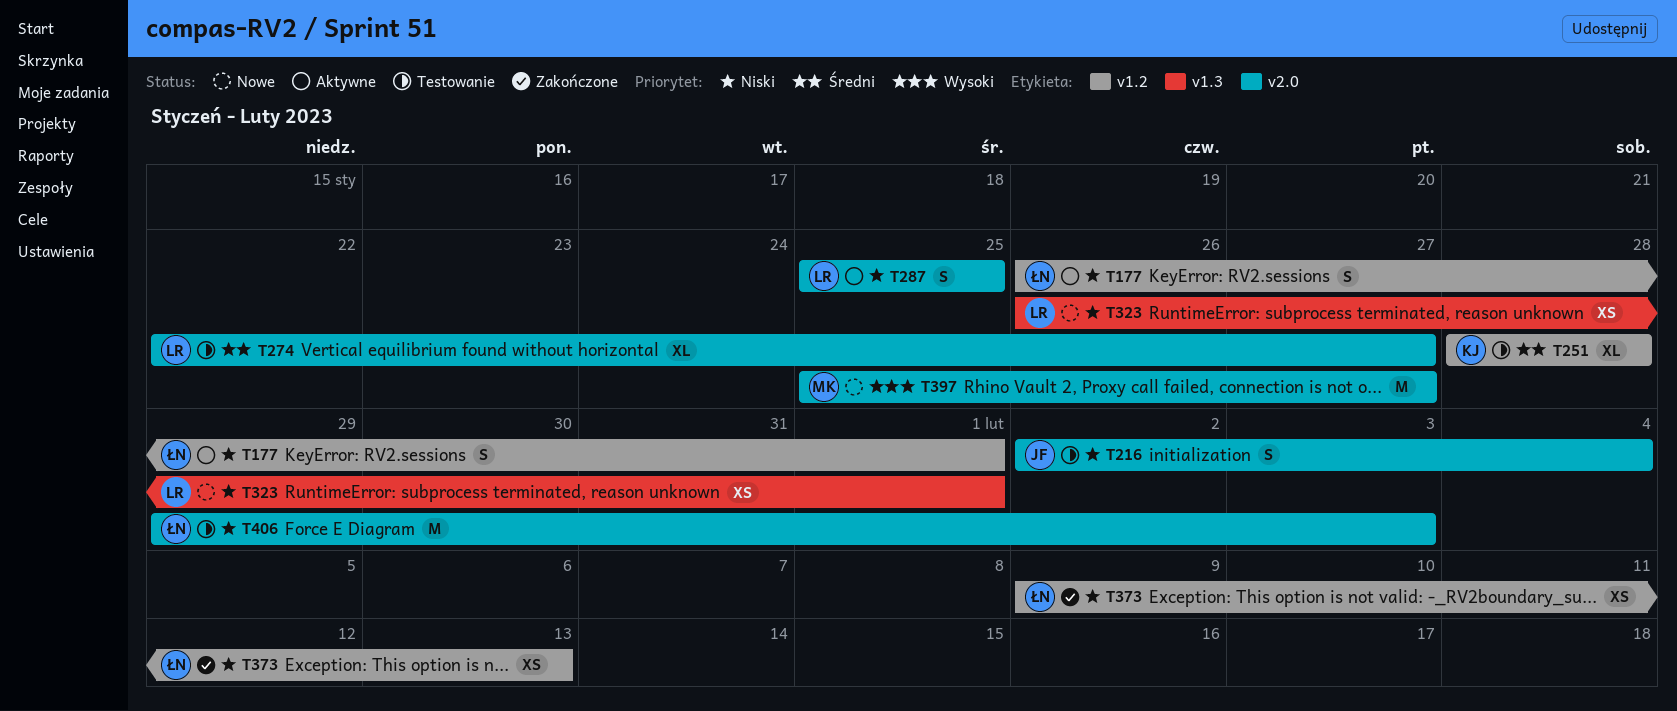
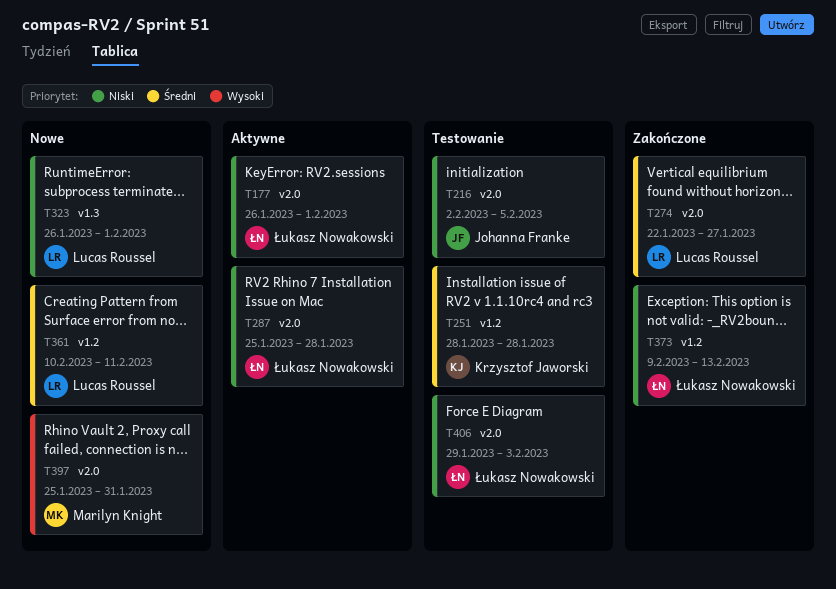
T177, label: v1.2 -> v2.0
T216, due: Feb 4 -> Feb 5
T274, status: Testowanie -> Zakończone
T287, owner: Lucas Roussel -> Łukasz Nowakowski
T287, due: Jan 25 -> Jan 28
T361: none -> present
T397, due: Jan 27 -> Jan 31

